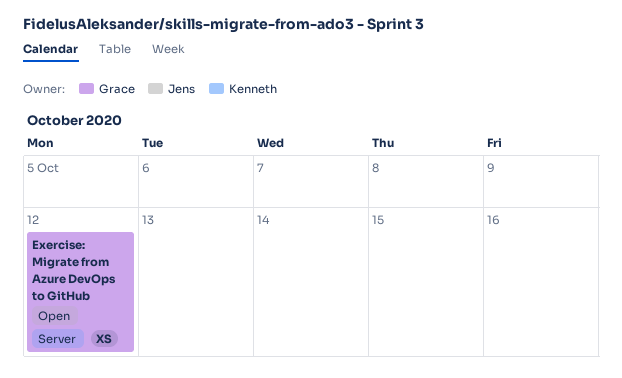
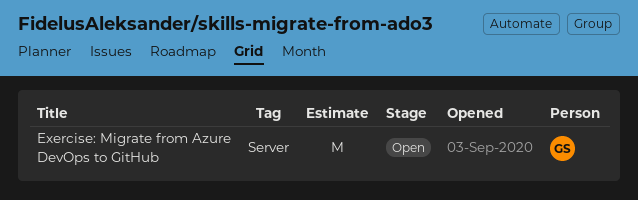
Exercise: Migrate from Azure DevOps to GitHub, estimate: XS -> M

